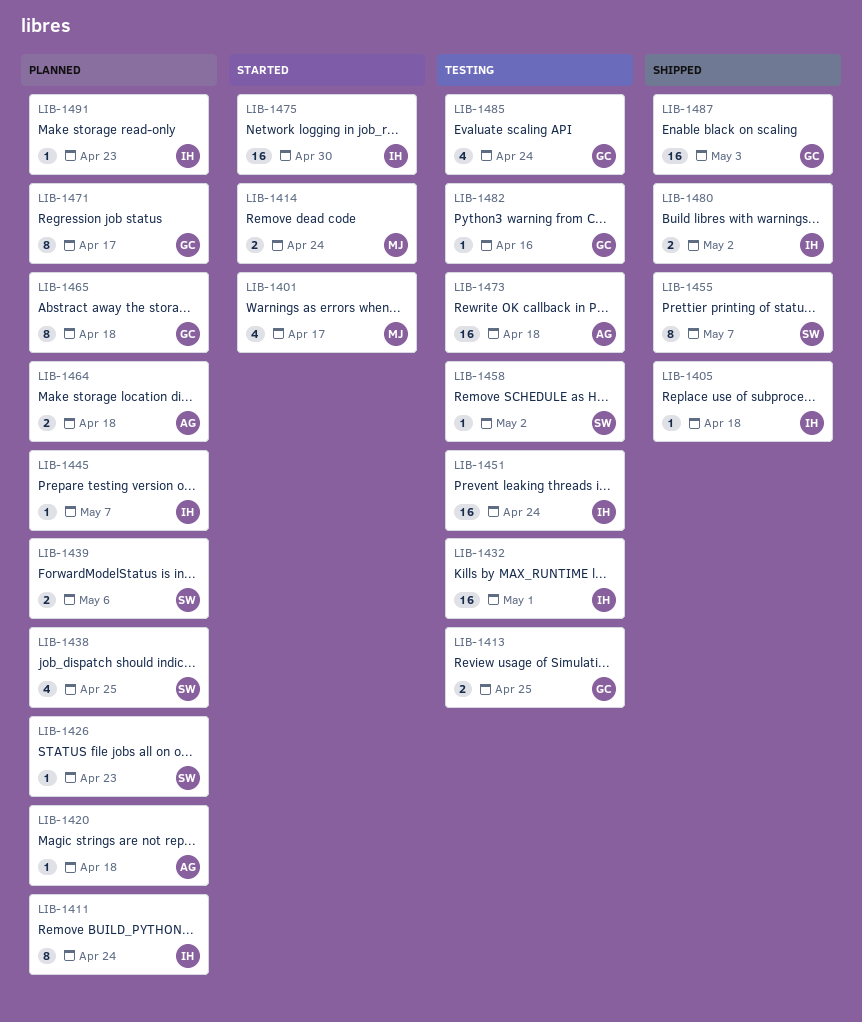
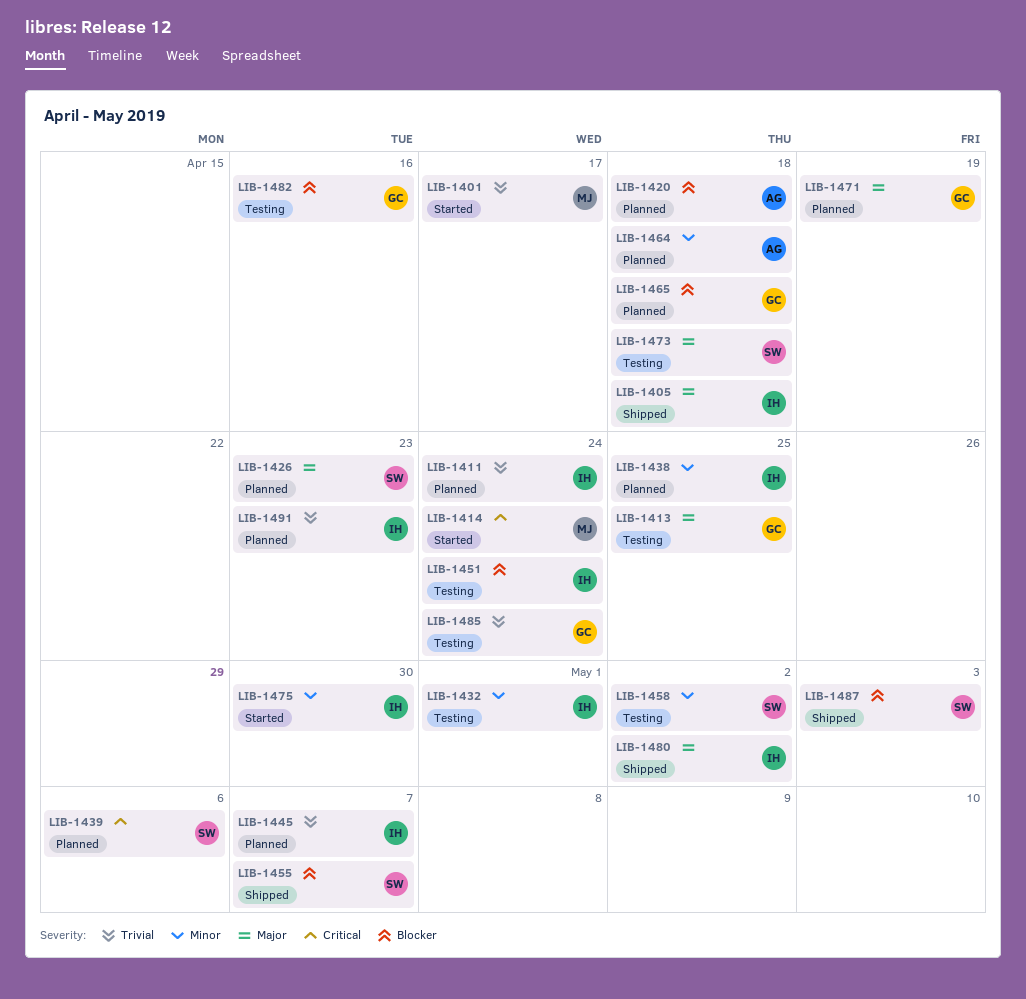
LIB-1438, owner: SW -> IH
LIB-1471, due: Apr 17 -> Apr 19
LIB-1473, owner: AG -> SW
LIB-1487, owner: GC -> SW

